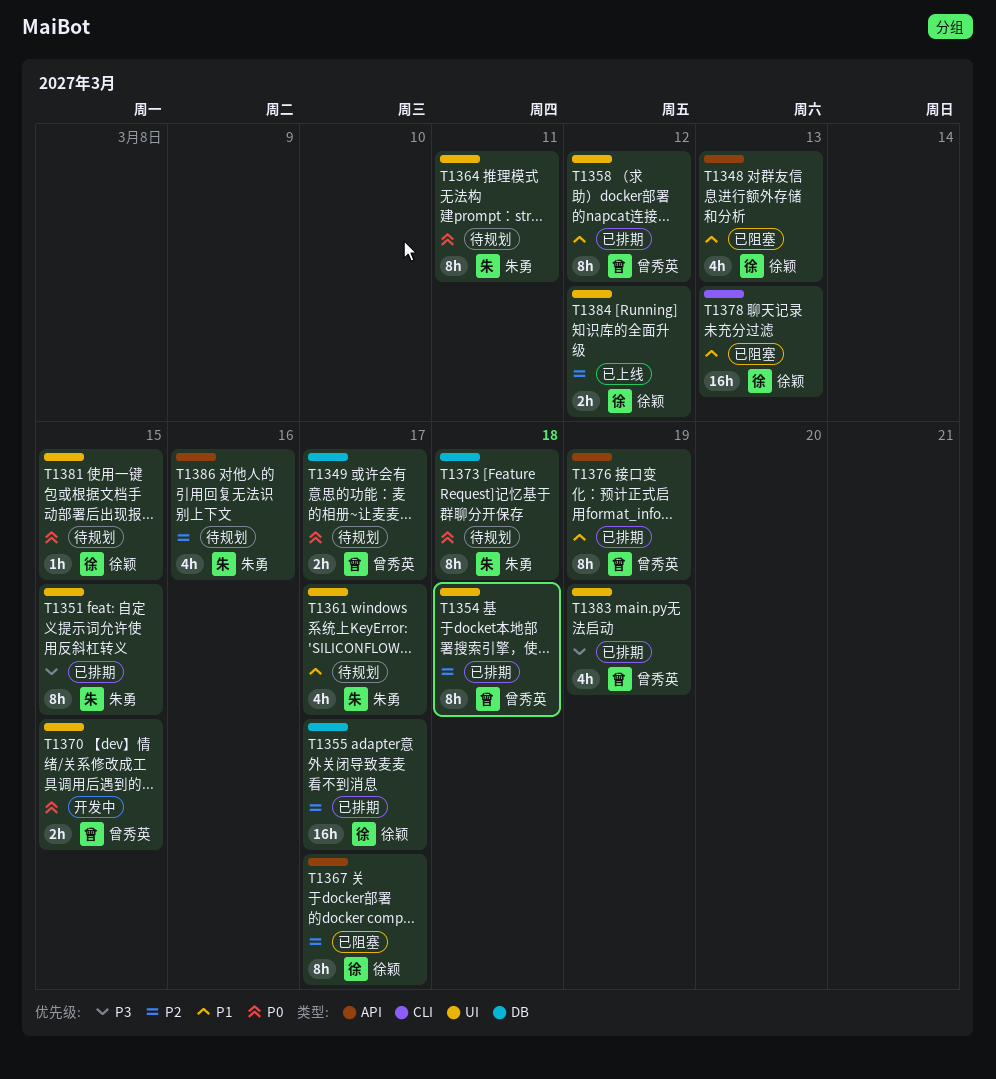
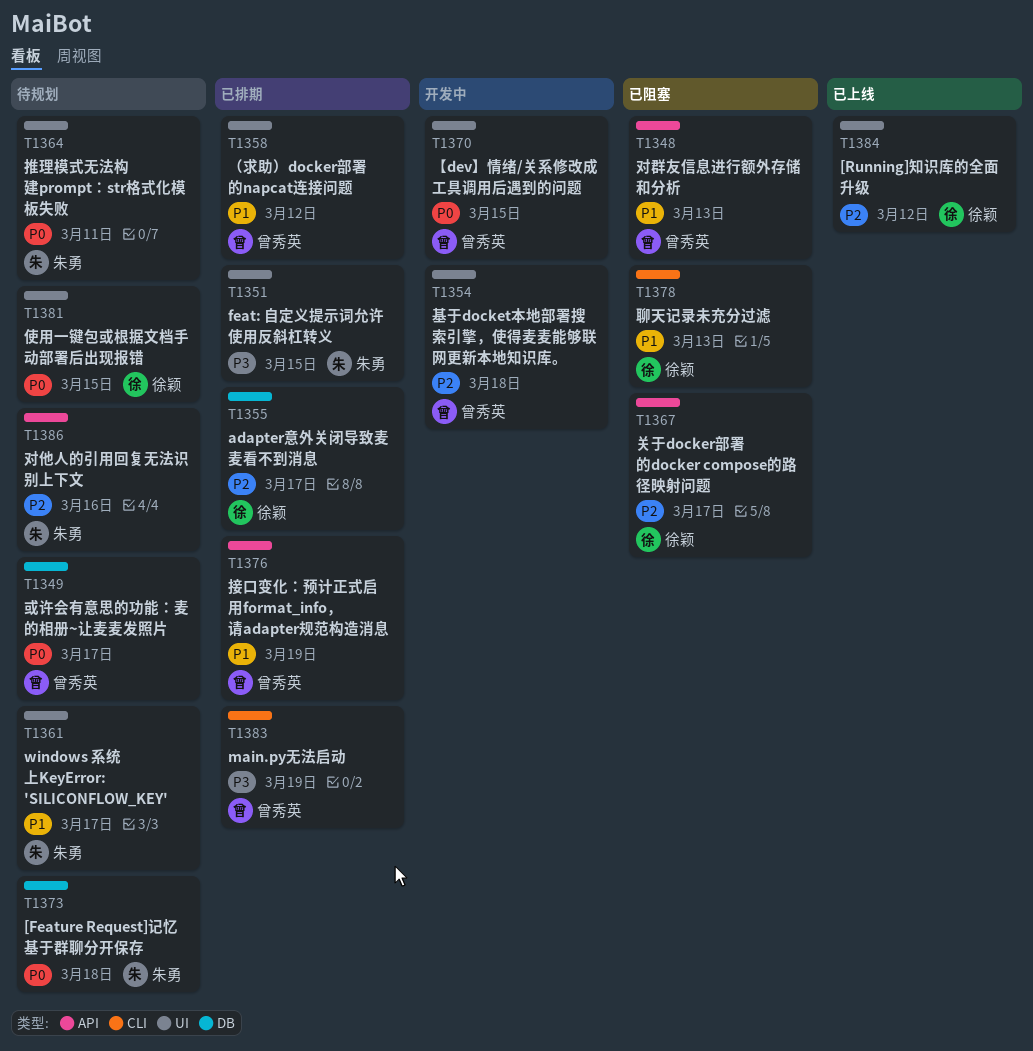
T1348, owner: 徐颖 -> 曾秀英
T1354, status: 已排期 -> 开发中
T1383, label: UI -> CLI

